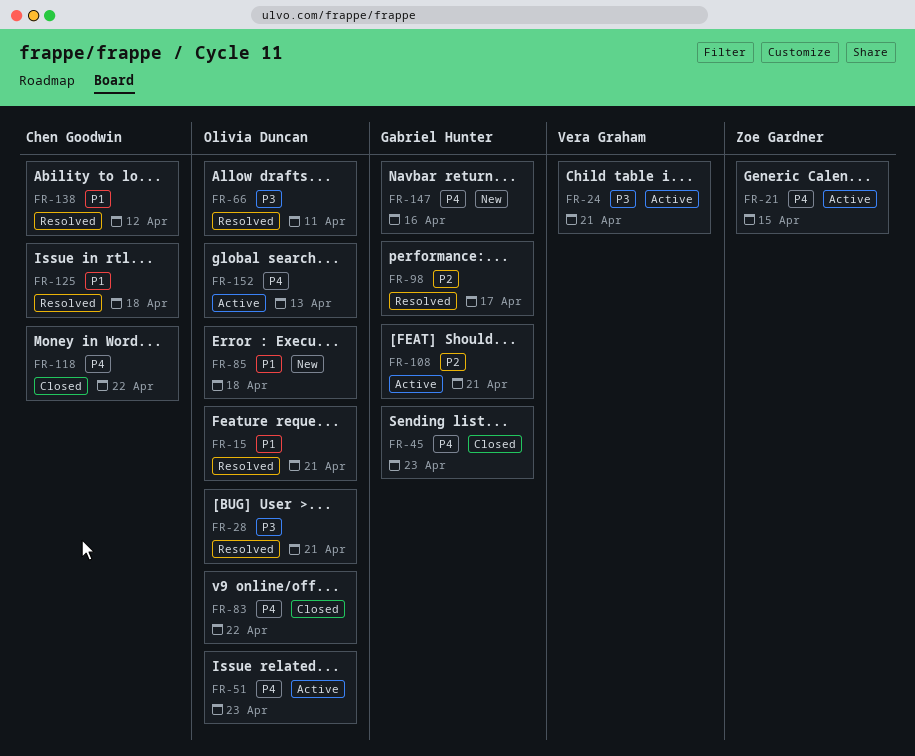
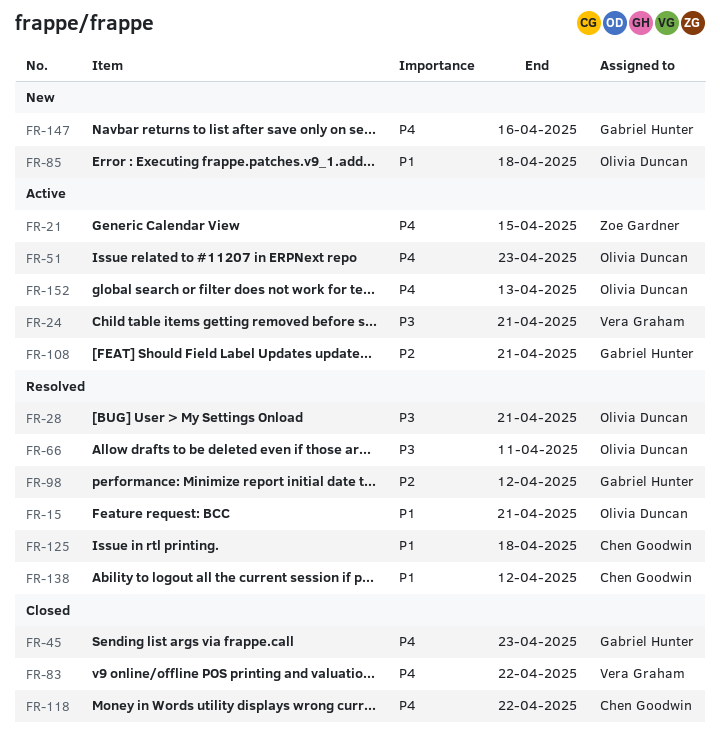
FR-83, owner: Olivia Duncan -> Vera Graham
FR-98, due: Apr 17 -> Apr 12

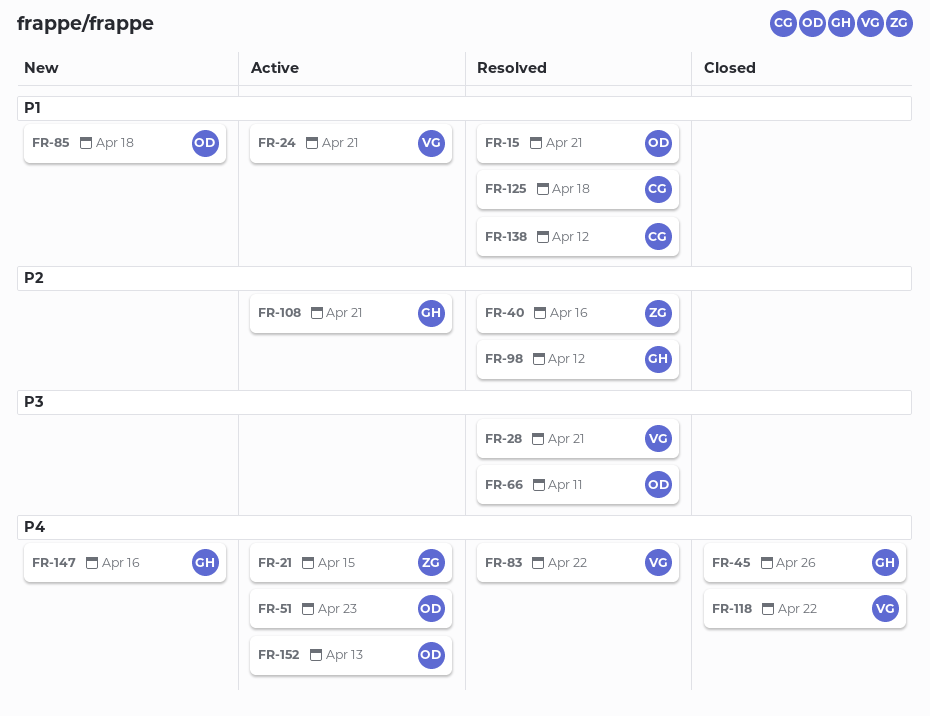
FR-24, priority: P3 -> P1
FR-28, owner: Olivia Duncan -> Vera Graham
FR-40: none -> present
FR-45, due: Apr 23 -> Apr 26
FR-83, status: Closed -> Resolved
FR-118, owner: Chen Goodwin -> Vera Graham

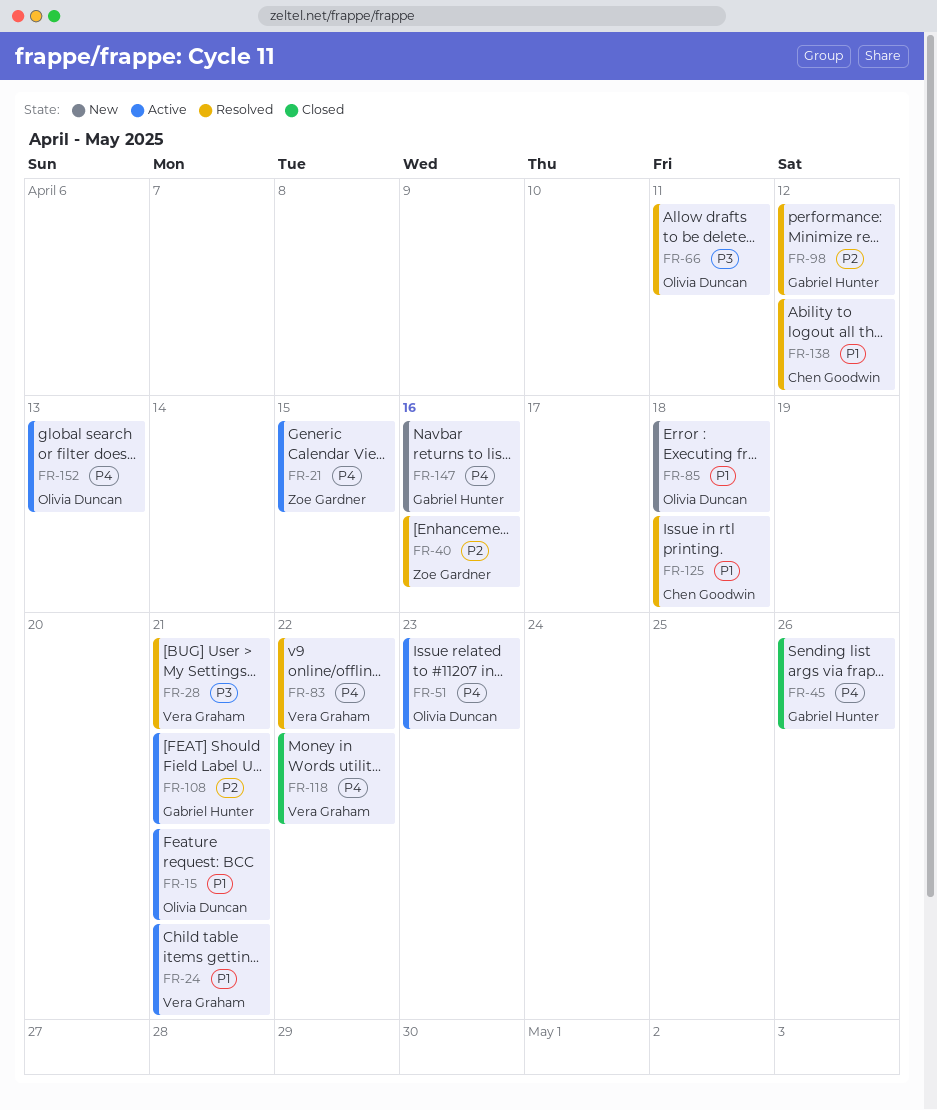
FR-15, status: Resolved -> Active

